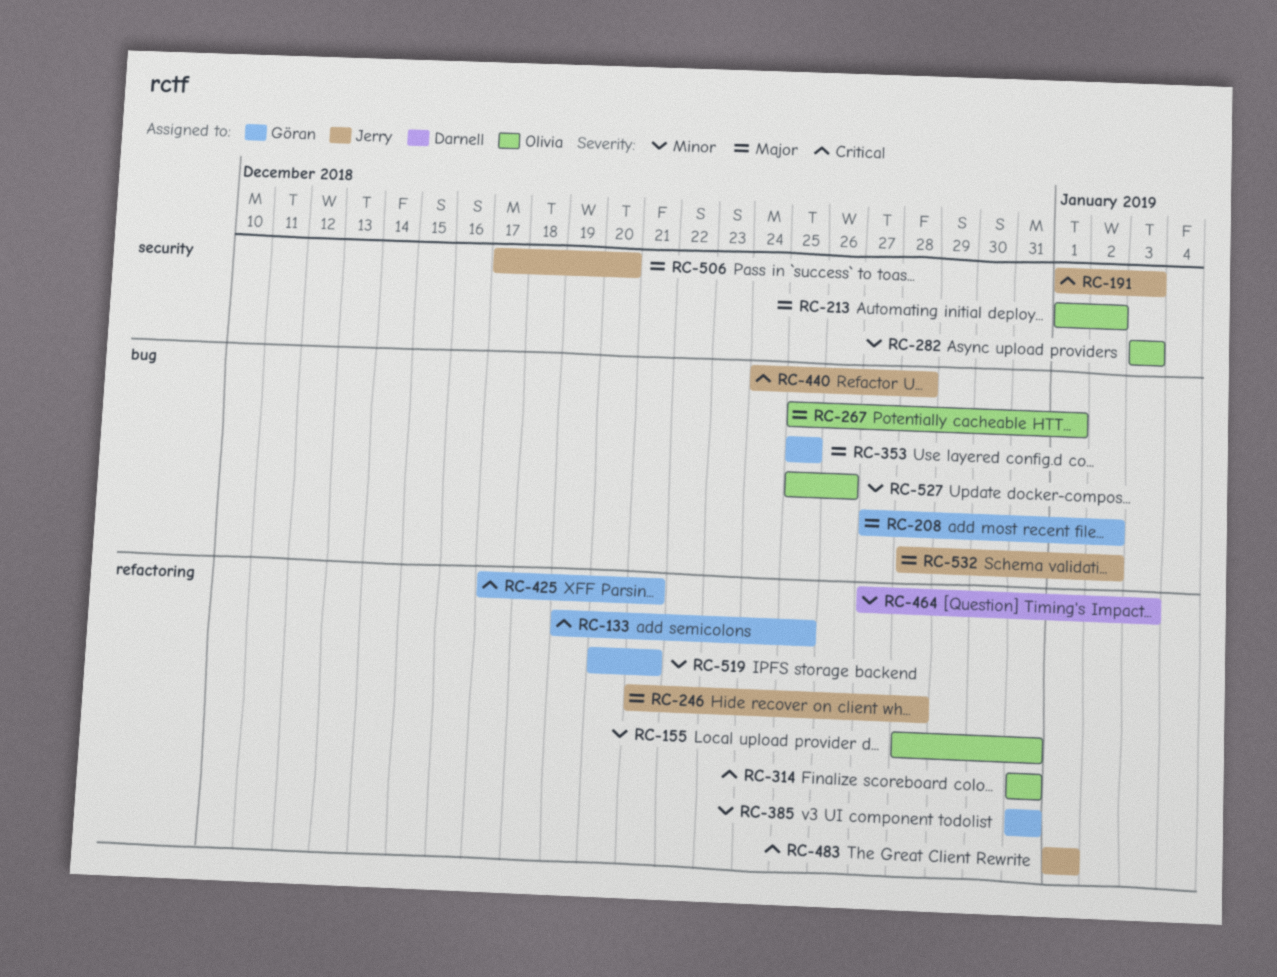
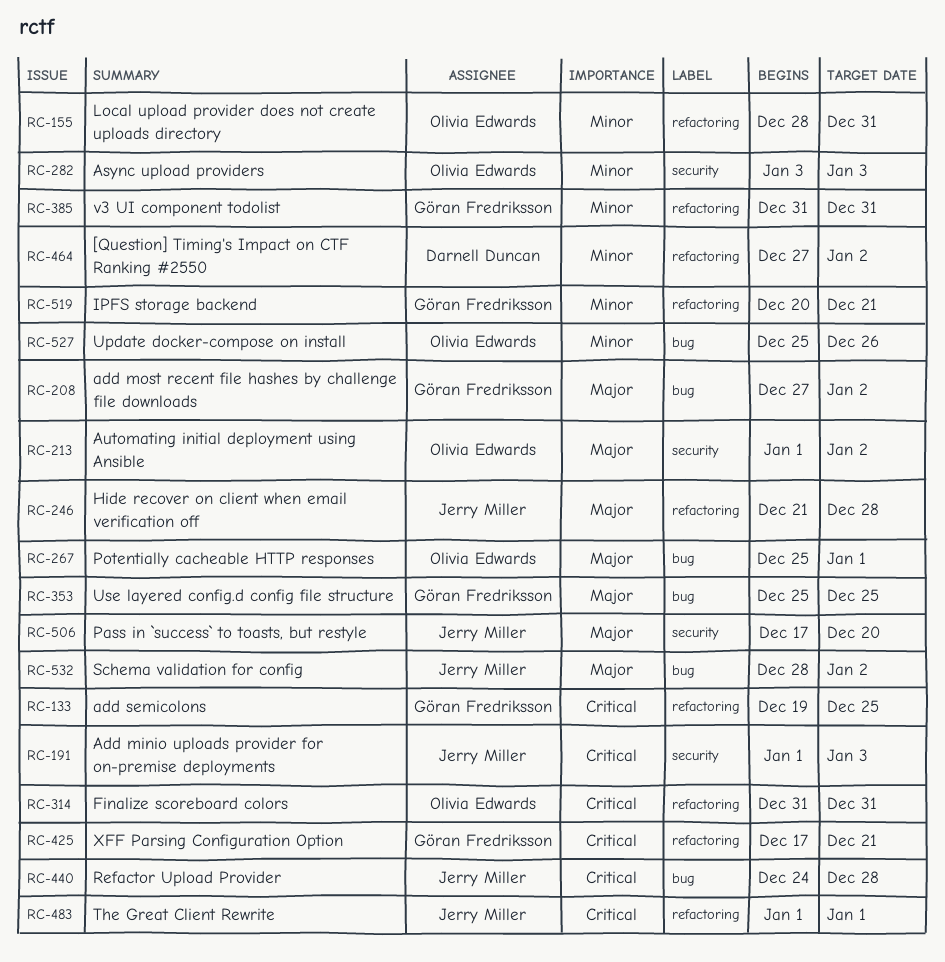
RC-464, due: Jan 3 -> Jan 2

